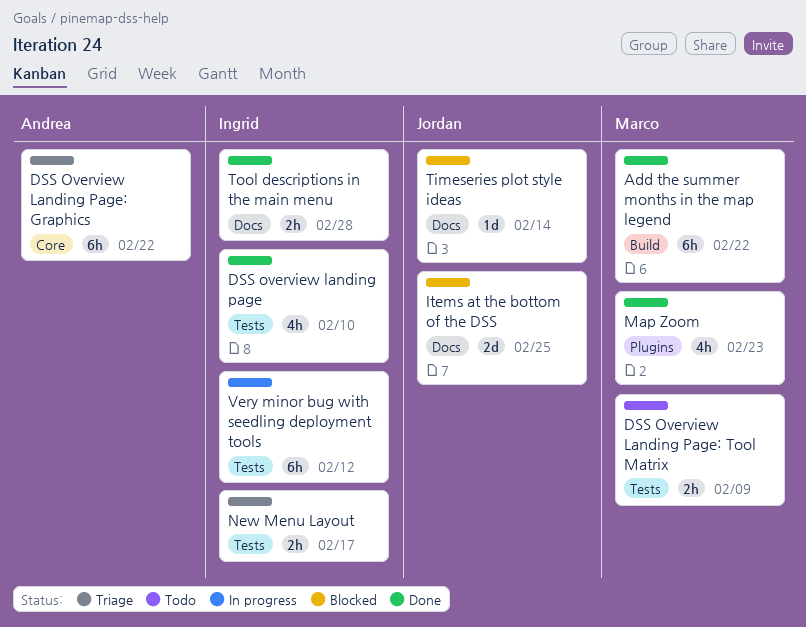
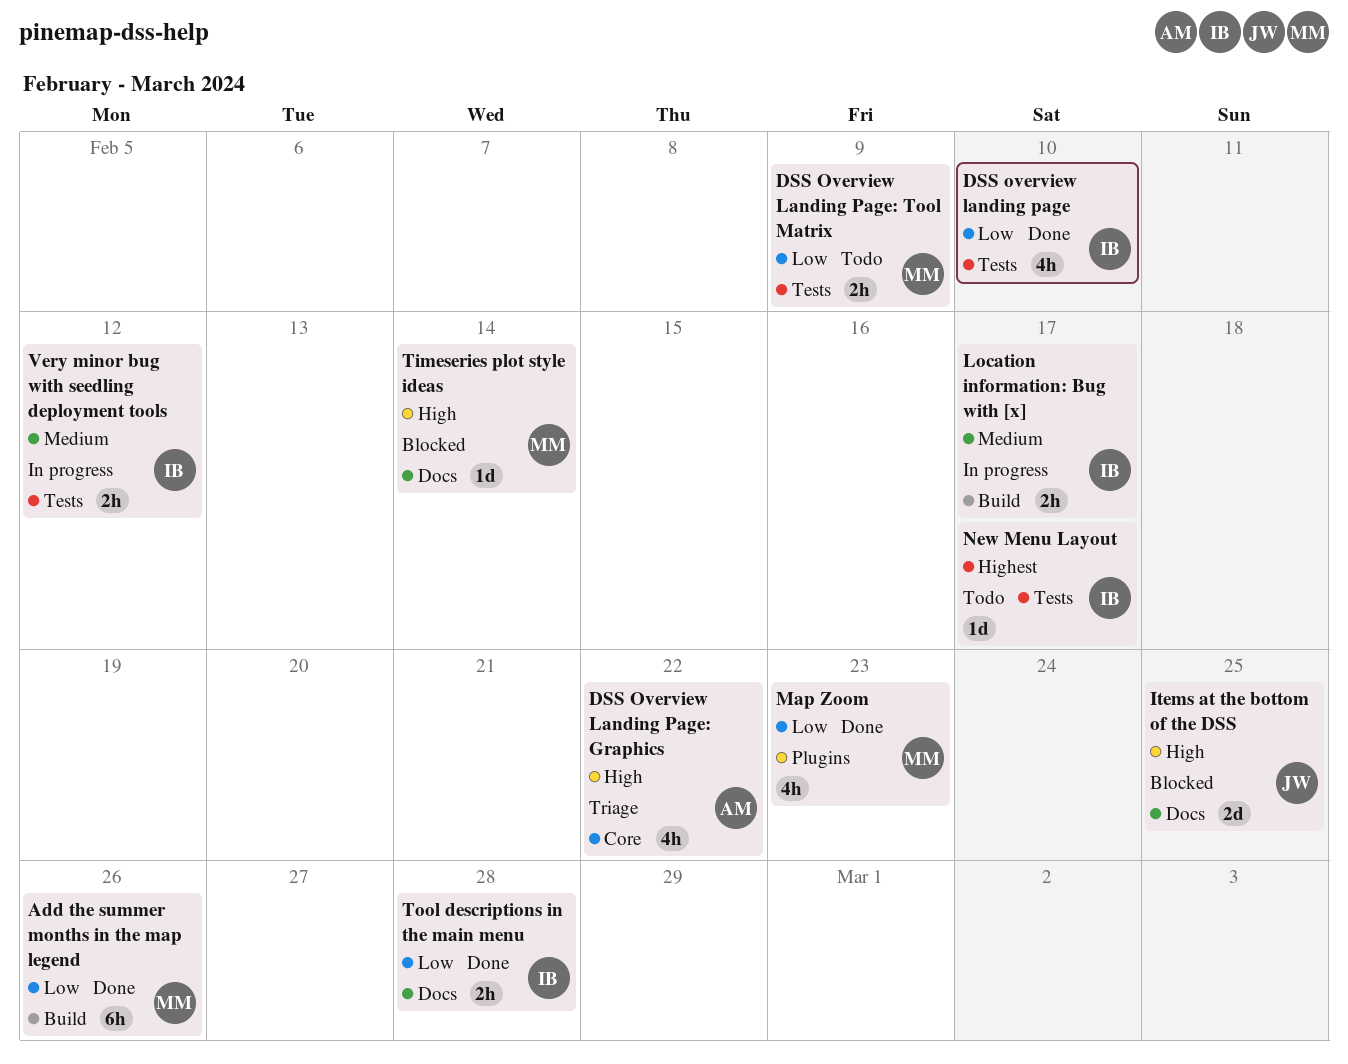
Add the summer months in the map legend, due: Feb 22 -> Feb 26
DSS Overview Landing Page: Graphics, estimate: 6h -> 4h
Location information: Bug with [x]: none -> present
New Menu Layout, status: Triage -> Todo
New Menu Layout, estimate: 2h -> 1d
Timeseries plot style ideas, owner: Jordan -> Marco
Very minor bug with seedling deployment tools, estimate: 6h -> 2h

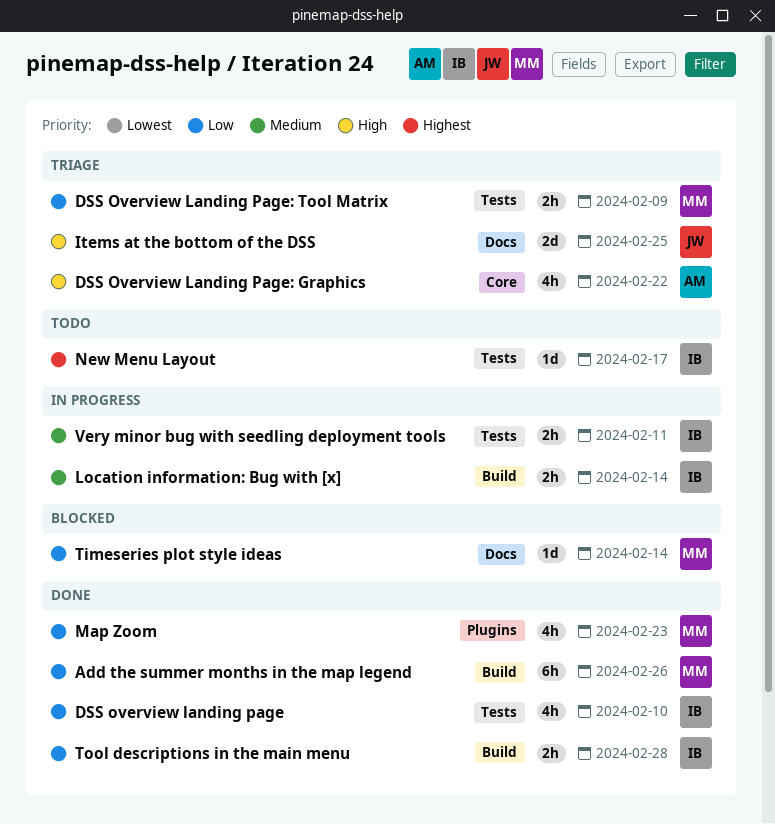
DSS Overview Landing Page: Tool Matrix, status: Todo -> Triage
Items at the bottom of the DSS, status: Blocked -> Triage
Location information: Bug with [x], due: Feb 17 -> Feb 14
Timeseries plot style ideas, priority: High -> Low
Tool descriptions in the main menu, label: Docs -> Build
Very minor bug with seedling deployment tools, due: Feb 12 -> Feb 11

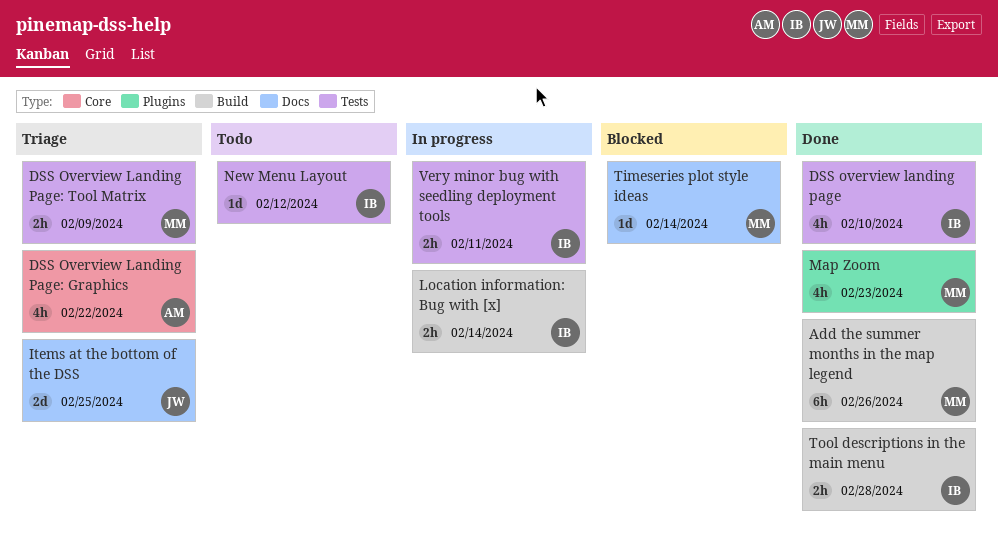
New Menu Layout, due: Feb 17 -> Feb 12

